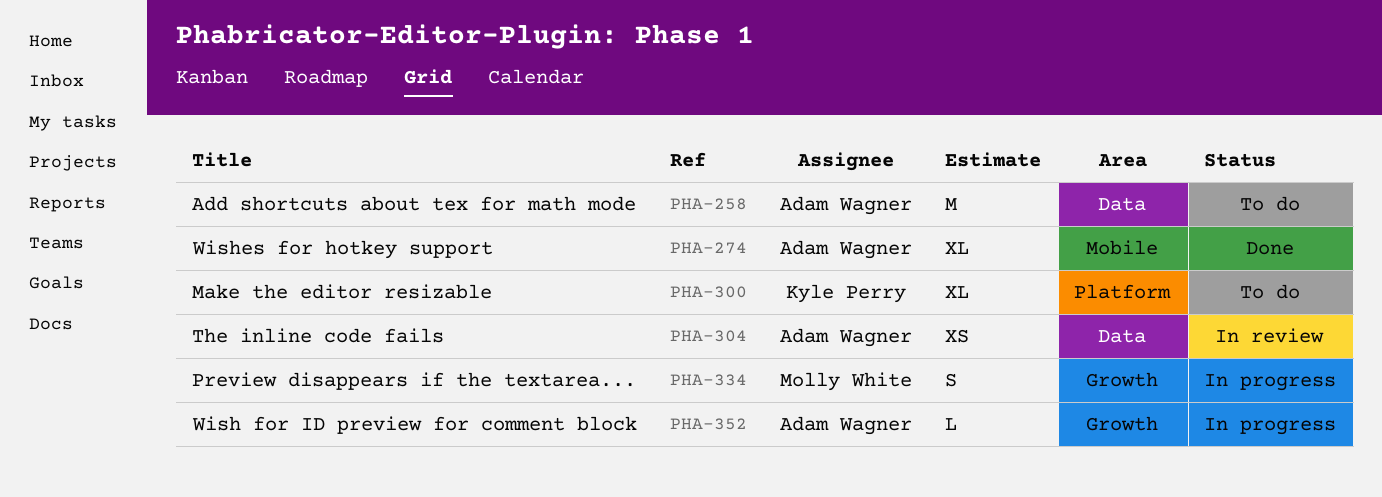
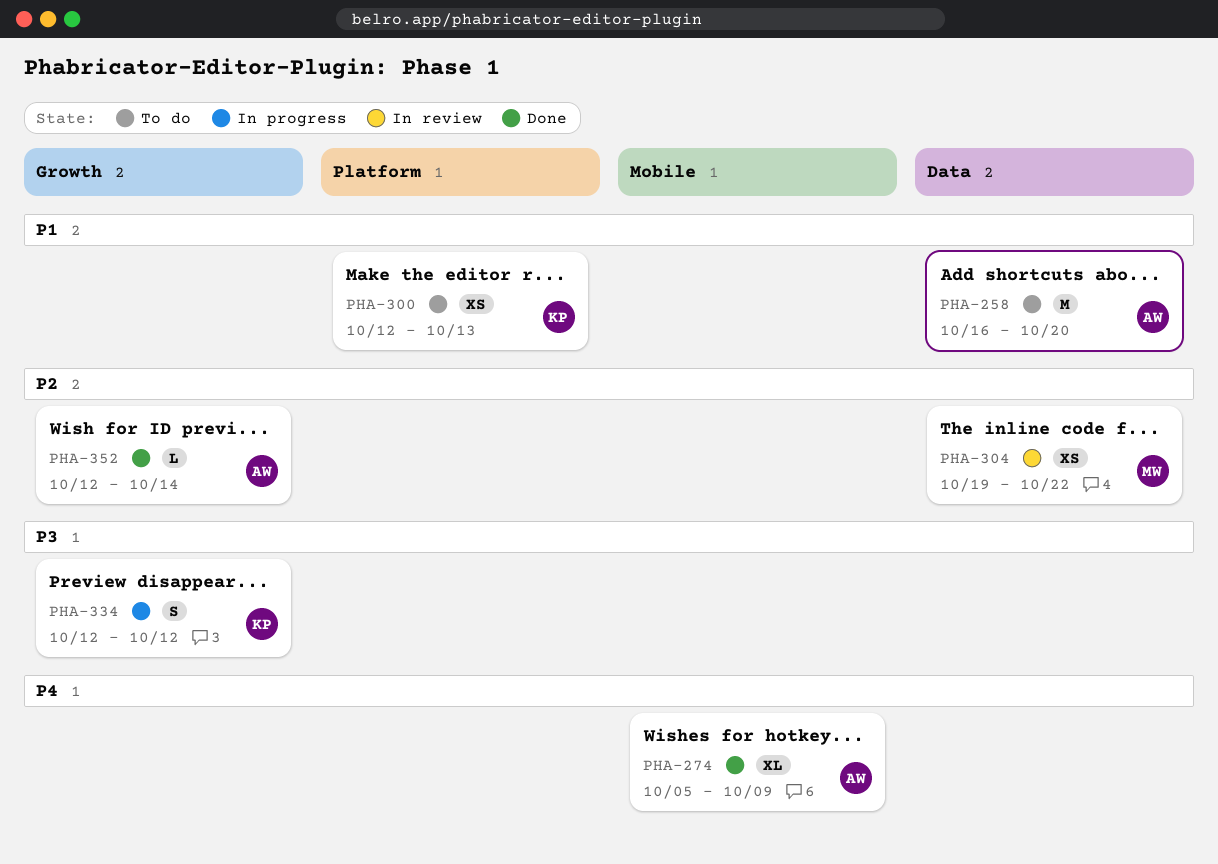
PHA-300, estimate: XL -> XS
PHA-304, owner: Adam Wagner -> Molly White
PHA-334, owner: Molly White -> Kyle Perry
PHA-352, status: In progress -> Done

